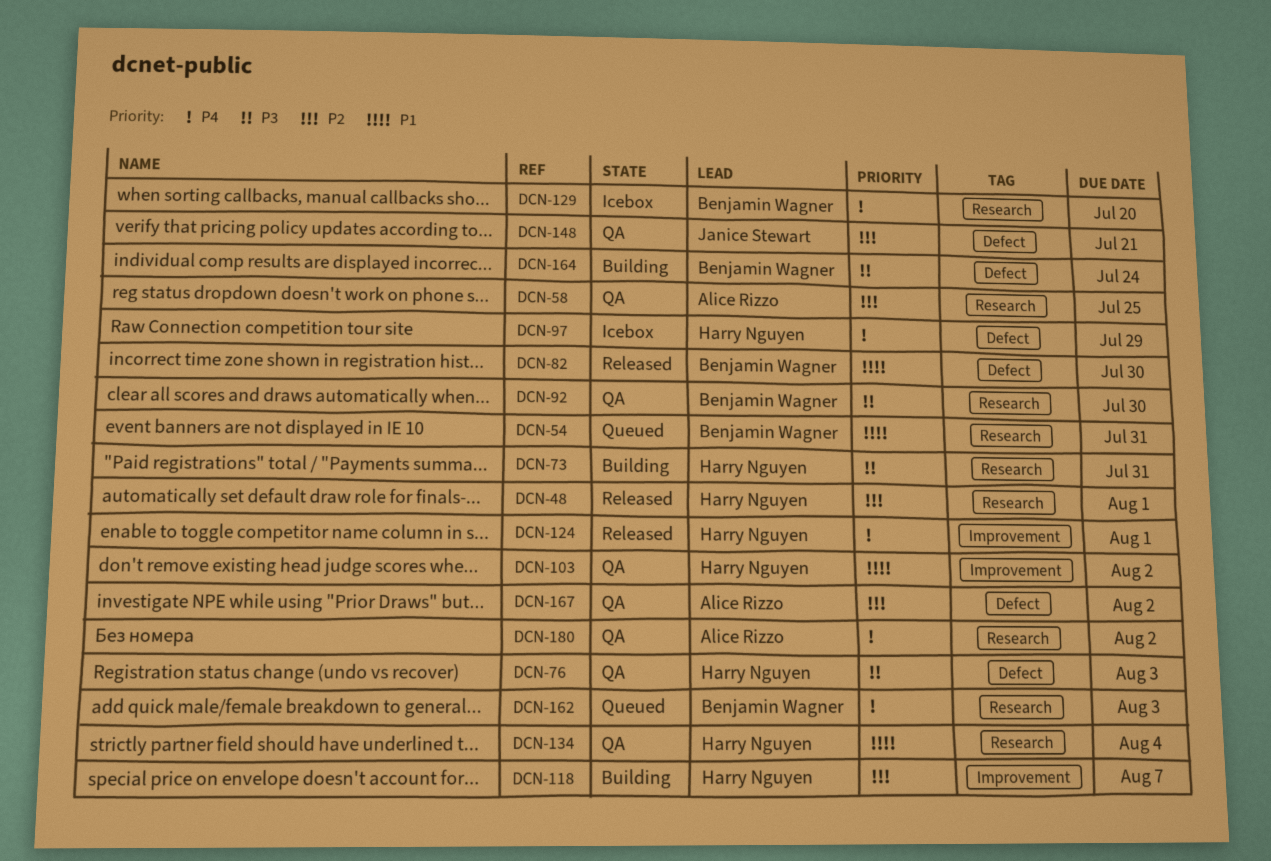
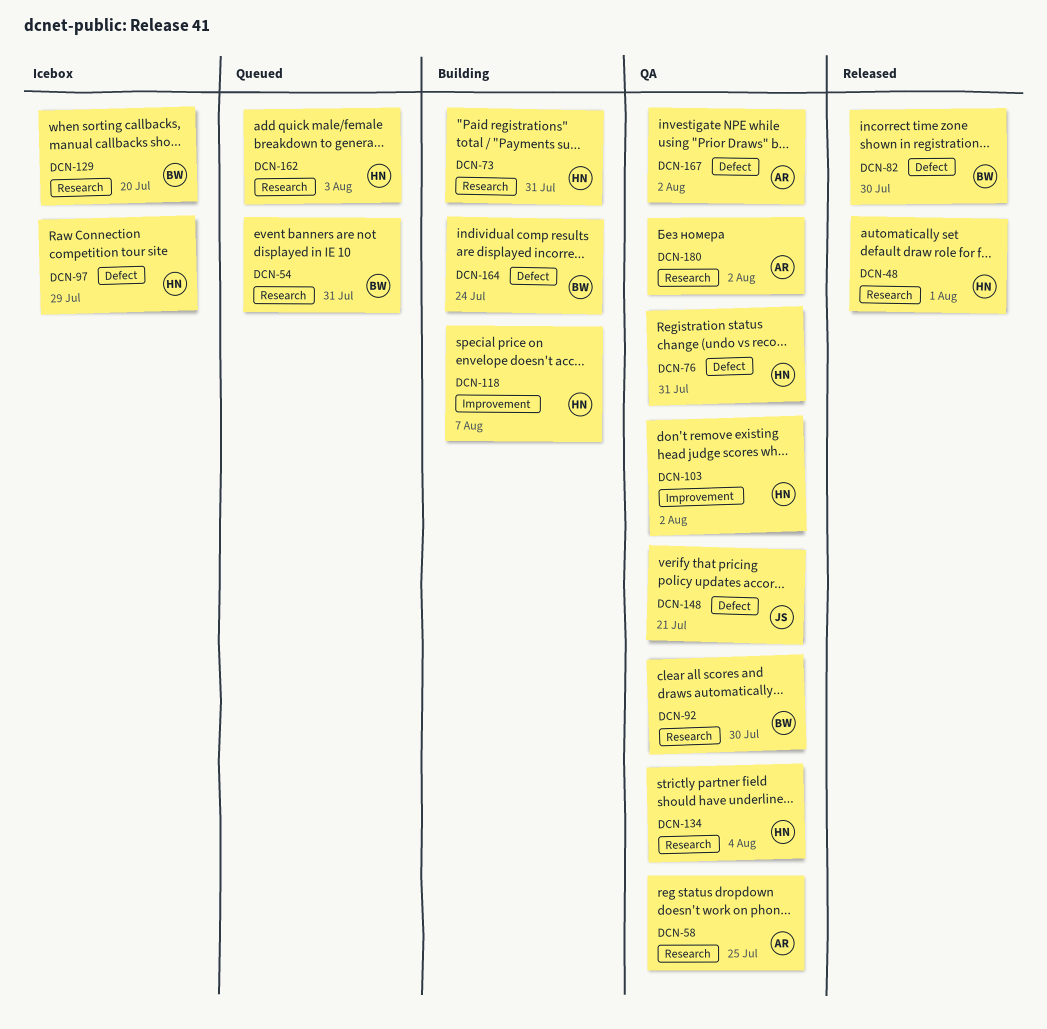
DCN-76, due: Aug 3 -> Jul 31
DCN-124: present -> none
DCN-162, owner: Benjamin Wagner -> Harry Nguyen

